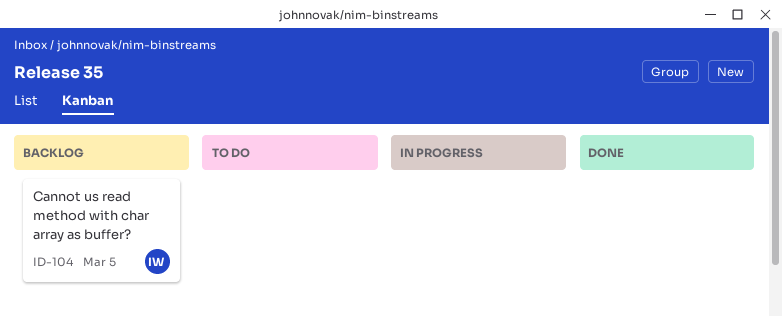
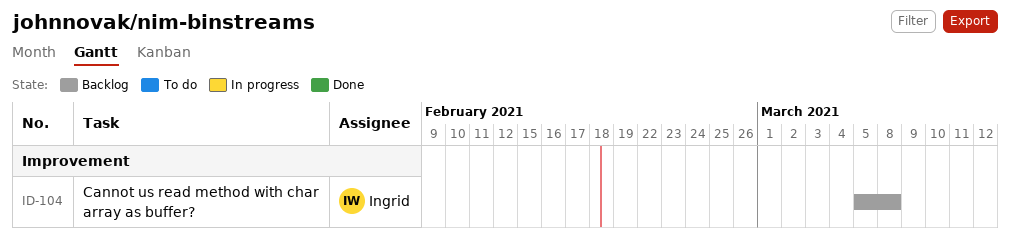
ID-104, due: Mar 5 -> Mar 8

